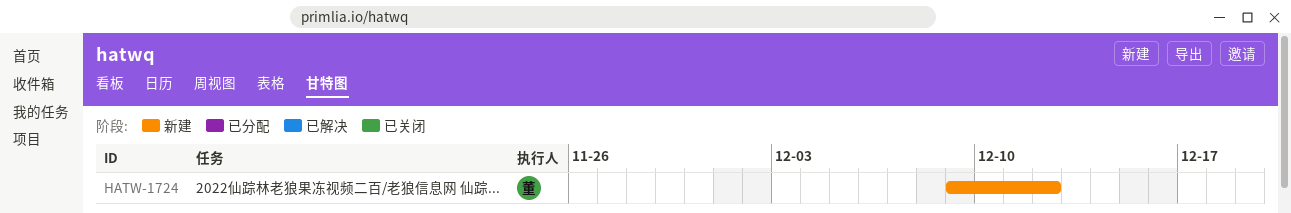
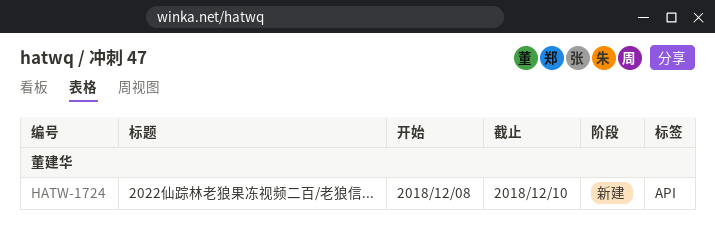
HATW-1724, start: Dec 9 -> Dec 8
HATW-1724, due: Dec 12 -> Dec 10

